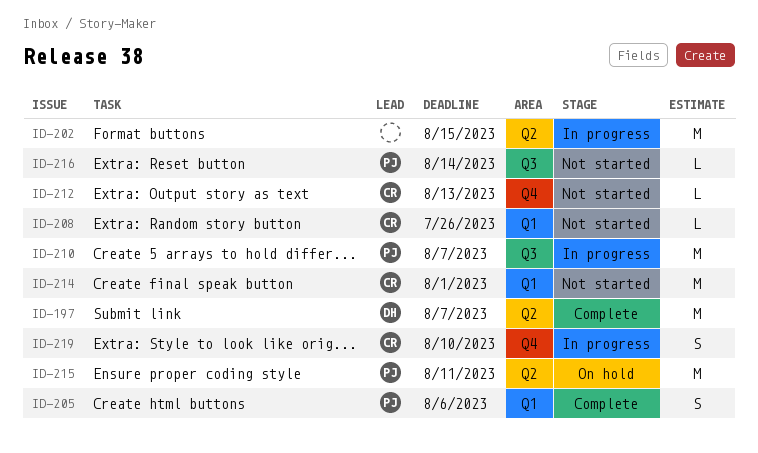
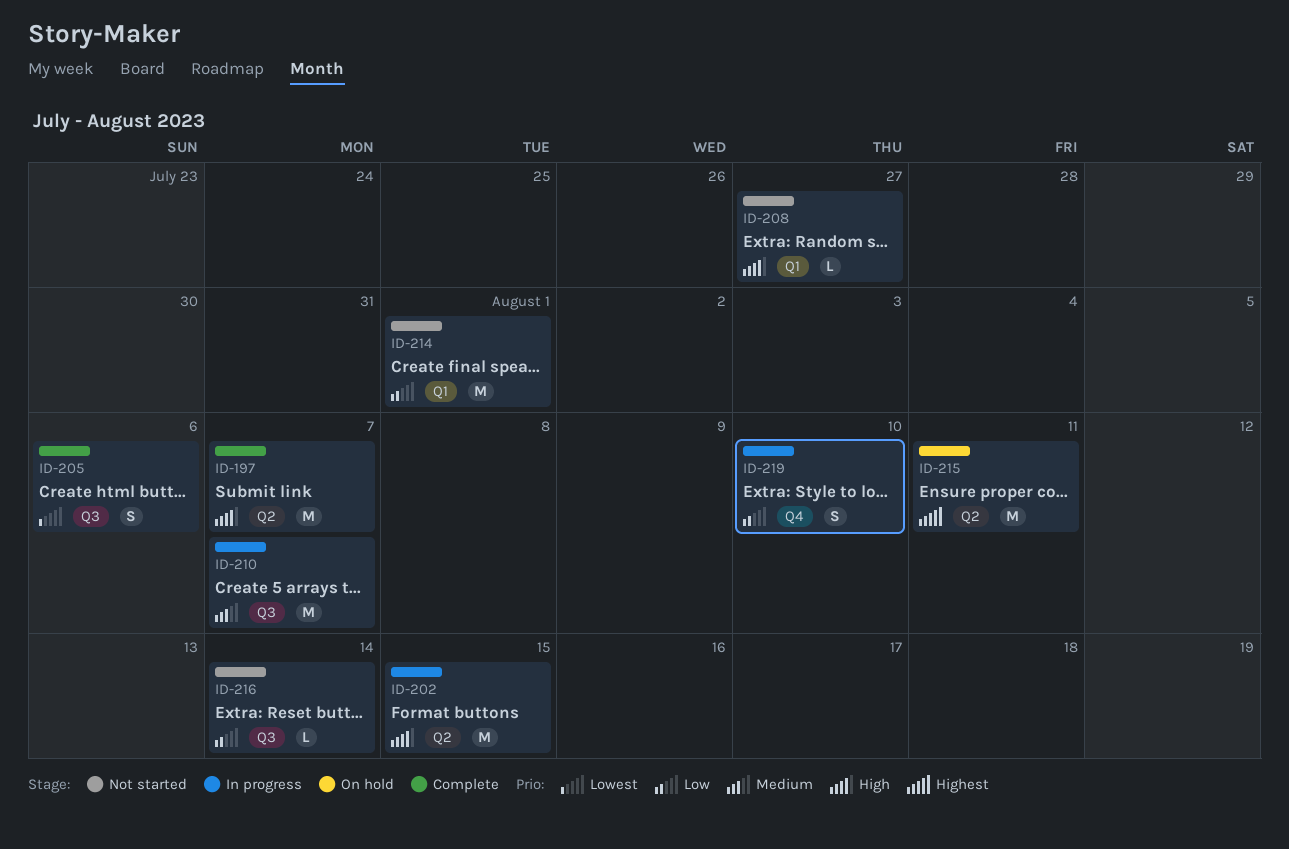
ID-205, label: Q1 -> Q3
ID-208, due: Jul 26 -> Jul 27
ID-212: present -> none

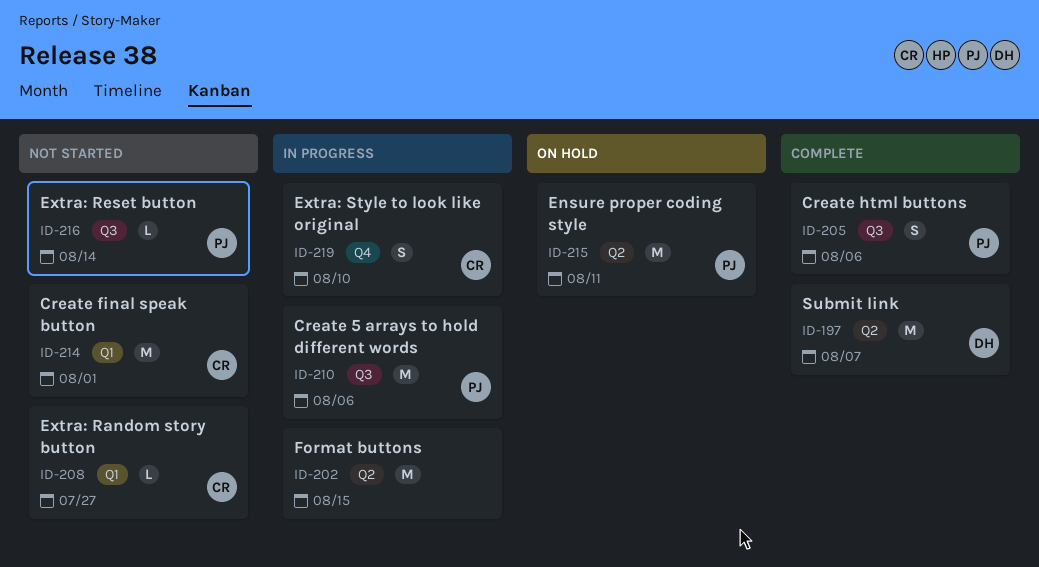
ID-210, due: Aug 7 -> Aug 6

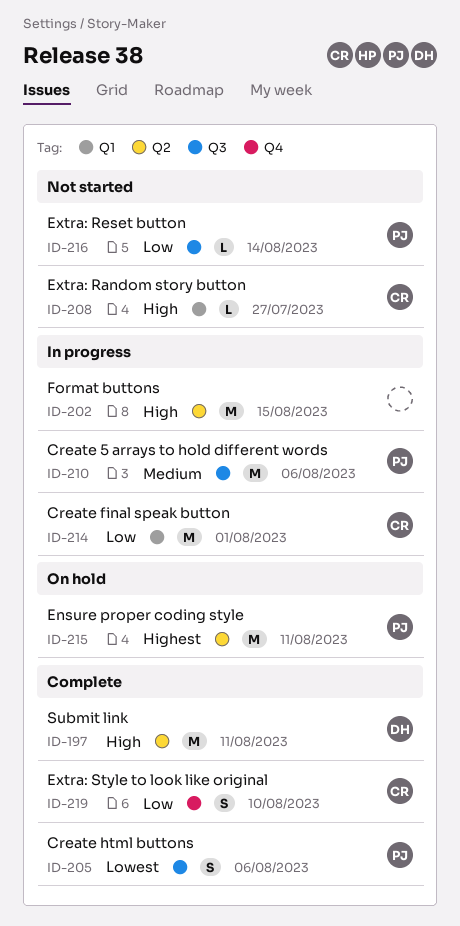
ID-197, due: Aug 7 -> Aug 11
ID-214, status: Not started -> In progress
ID-219, status: In progress -> Complete

